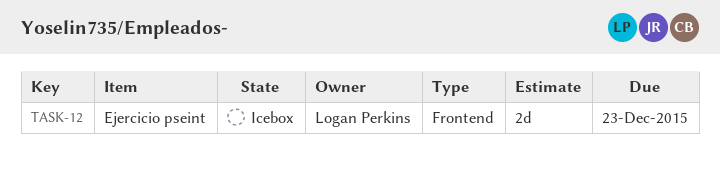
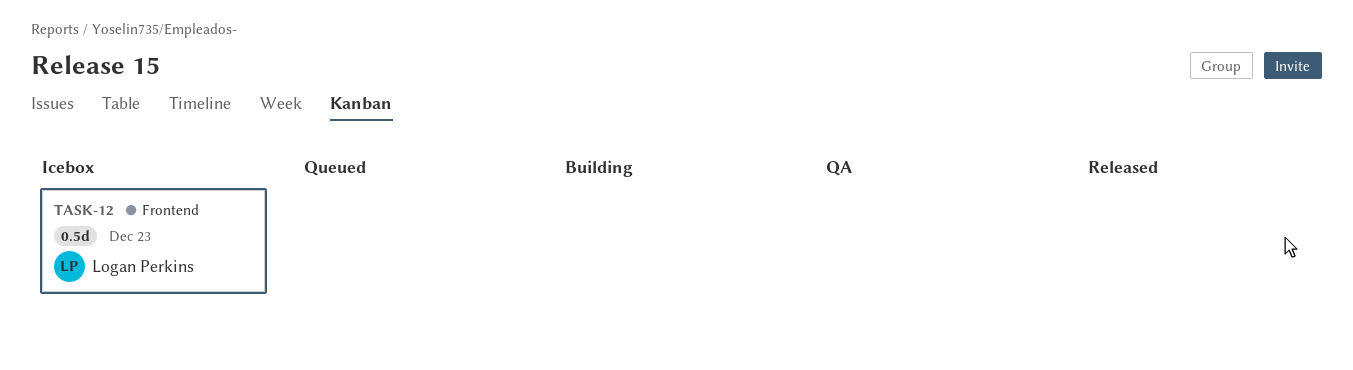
TASK-12, estimate: 2d -> 0.5d

